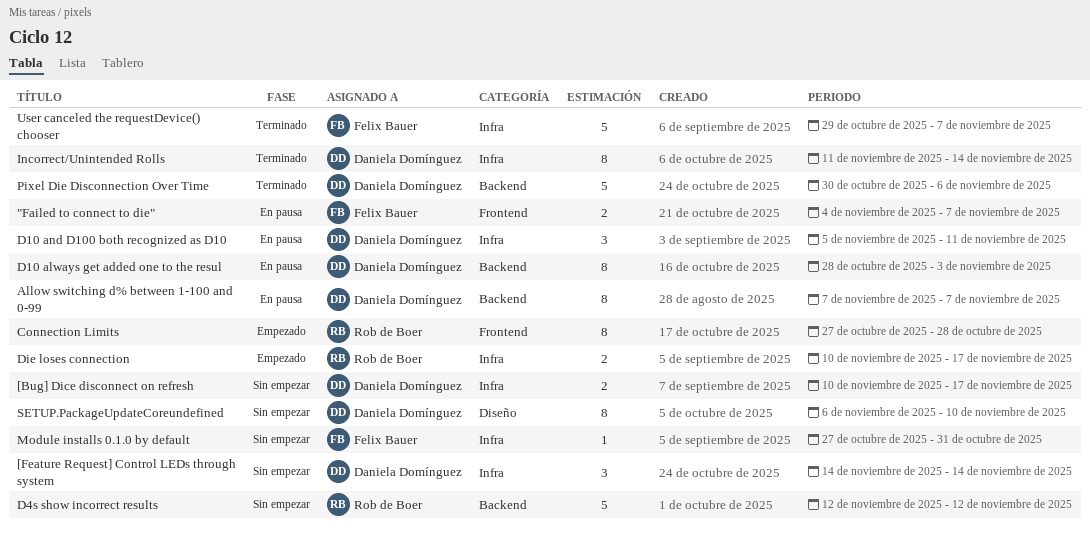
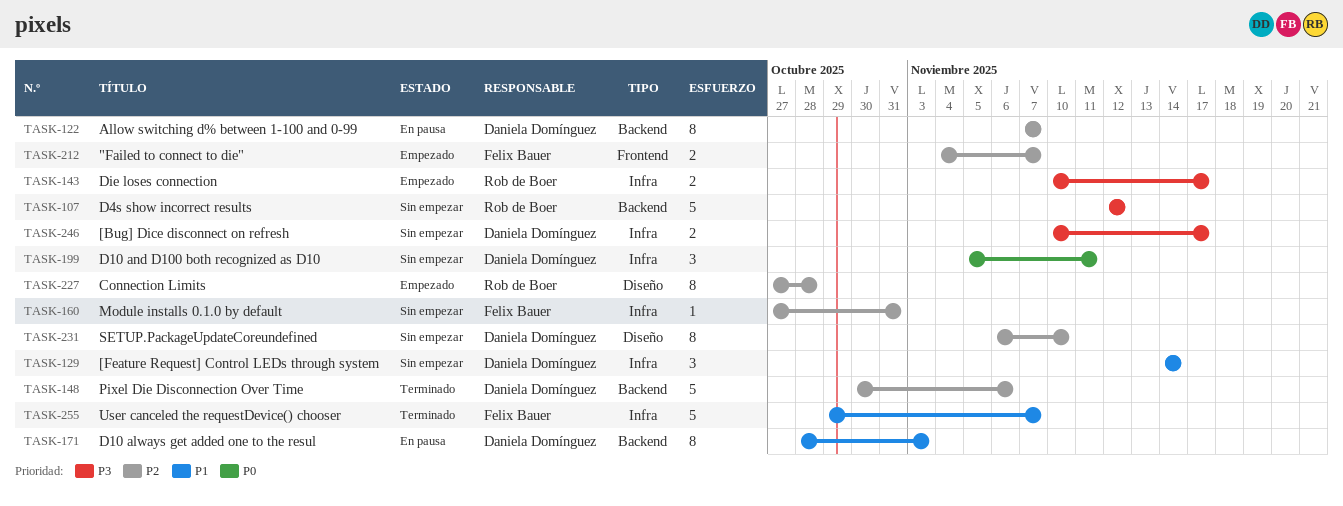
"Failed to connect to die", status: En pausa -> Empezado
Connection Limits, label: Frontend -> Diseño
D10 and D100 both recognized as D10, status: En pausa -> Sin empezar
Incorrect/Unintended Rolls: present -> none

